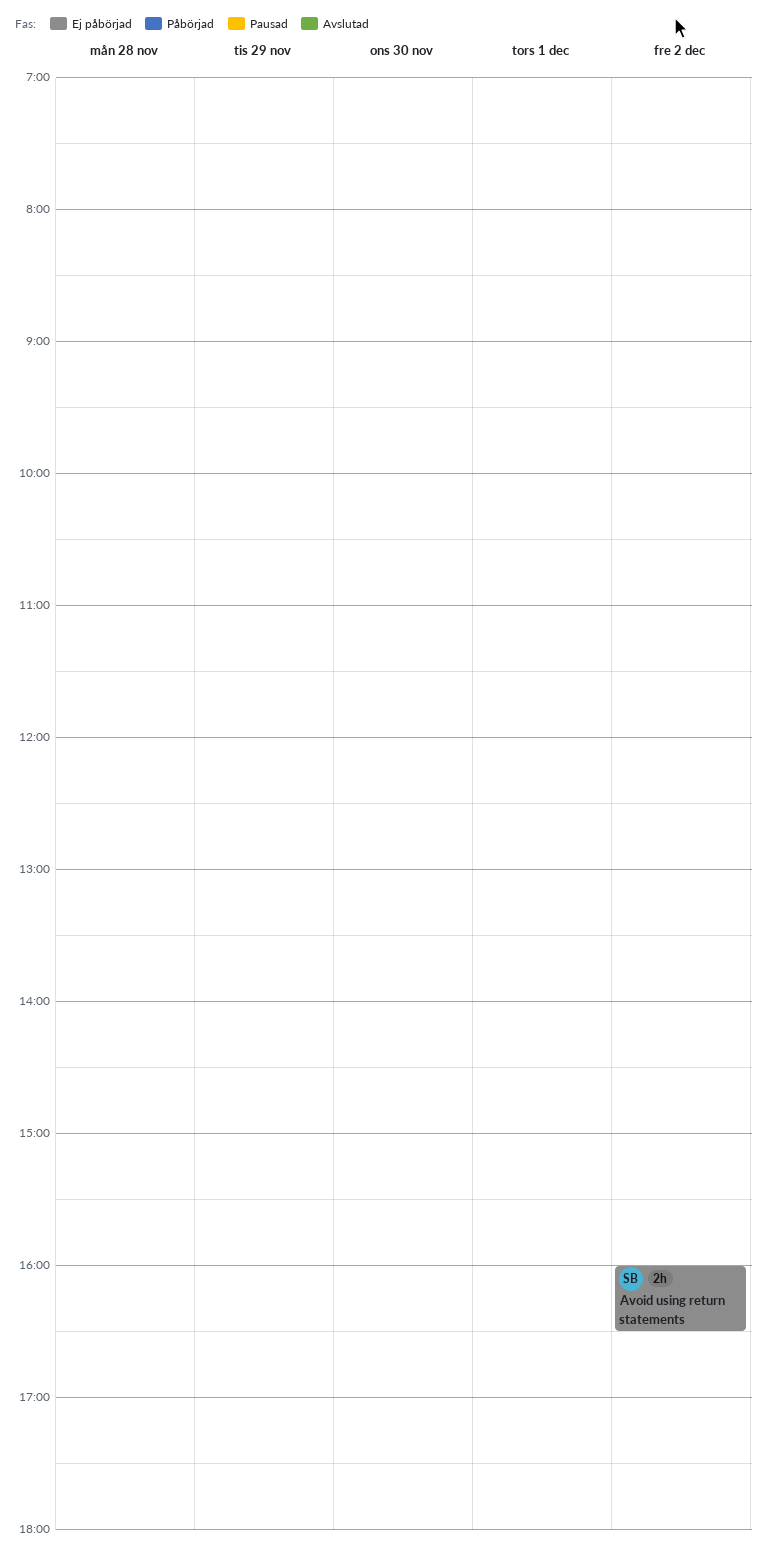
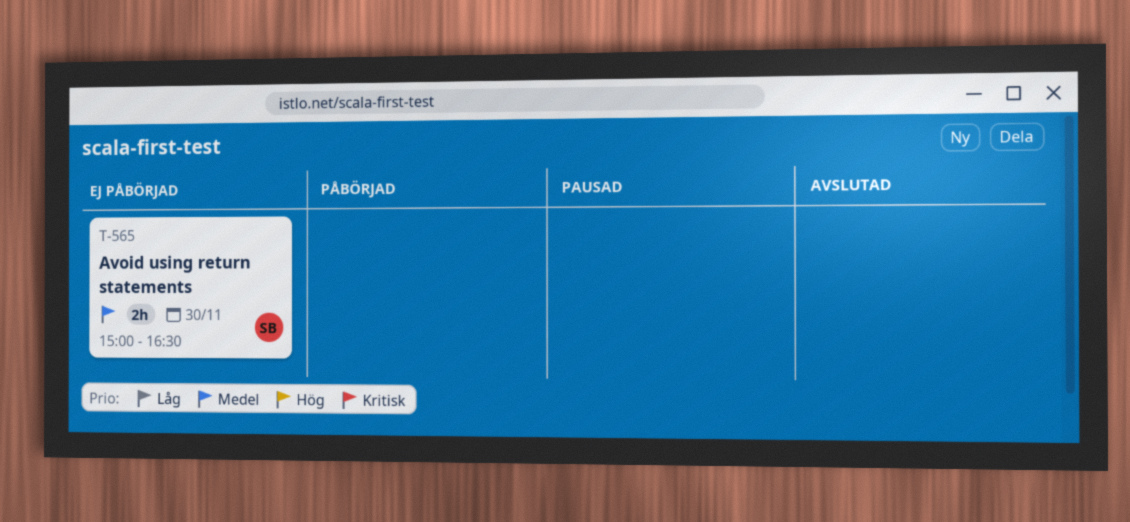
Avoid using return statements, day: Dec 2 -> Nov 30
Avoid using return statements, begins: 16:00 -> 15:00

